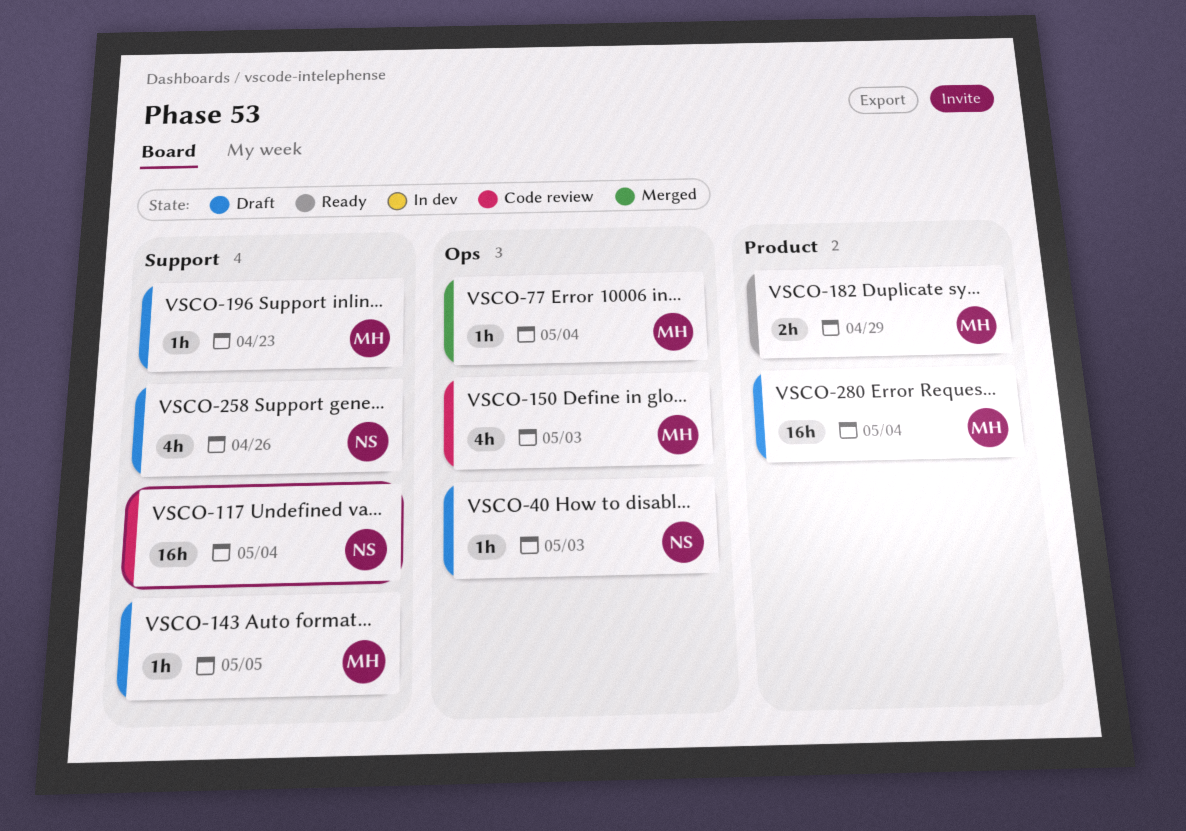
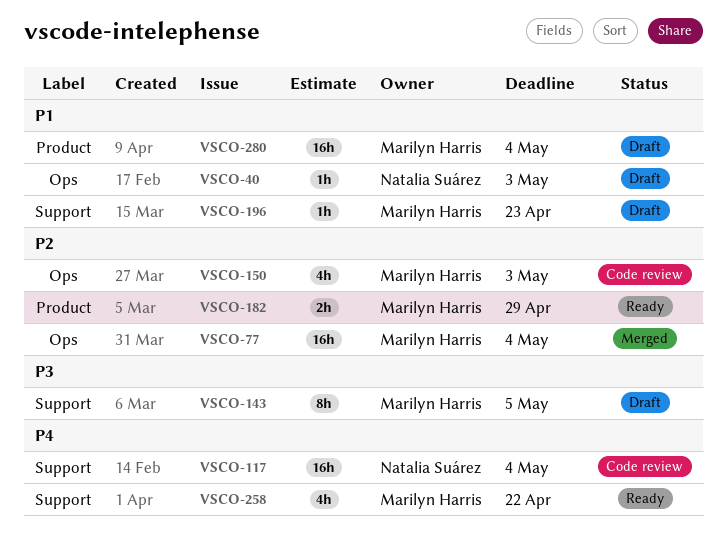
VSCO-77, estimate: 1h -> 16h
VSCO-143, estimate: 1h -> 8h
VSCO-258, status: Draft -> Ready
VSCO-258, owner: Natalia Suárez -> Marilyn Harris
VSCO-258, due: Apr 26 -> Apr 22

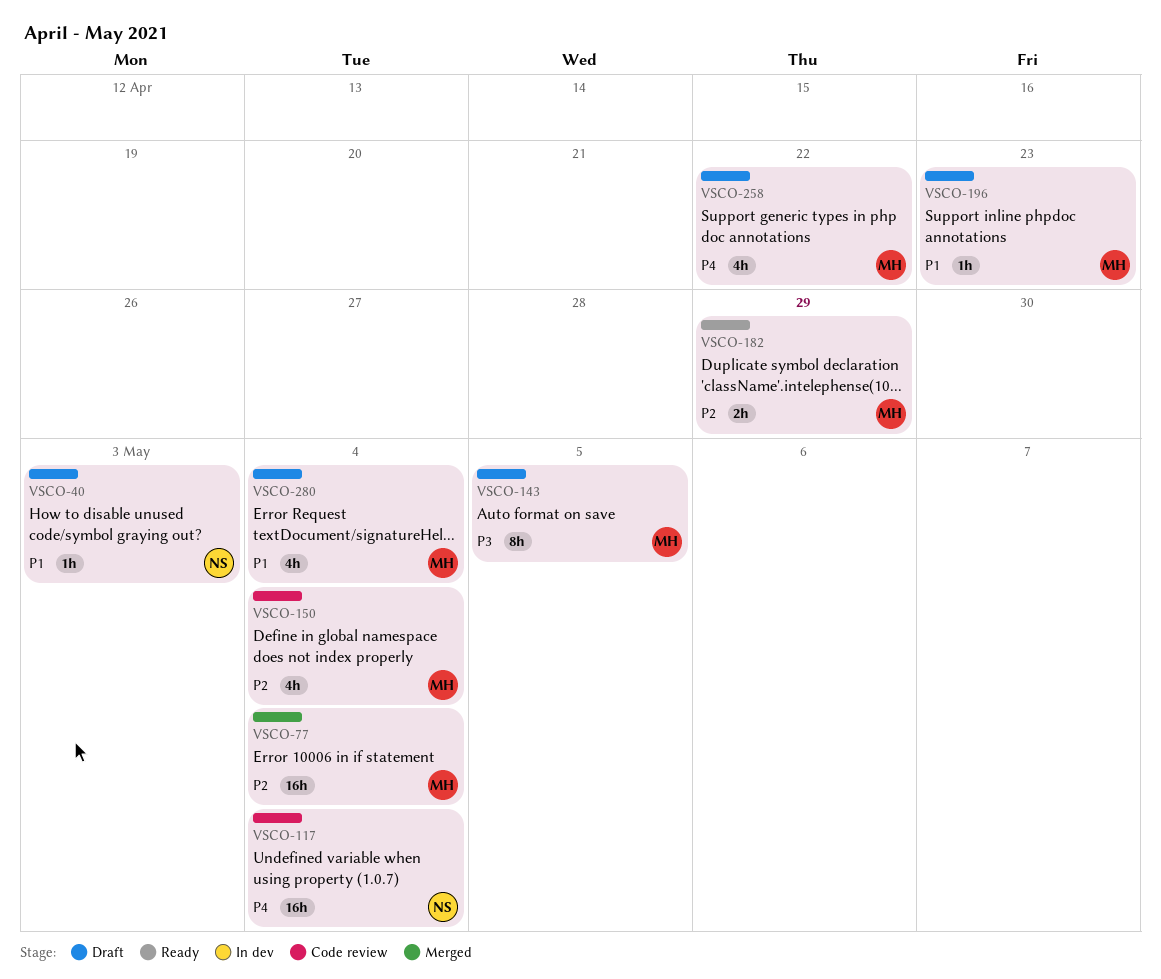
VSCO-150, due: May 3 -> May 4
VSCO-258, status: Ready -> Draft
VSCO-280, estimate: 16h -> 4h

